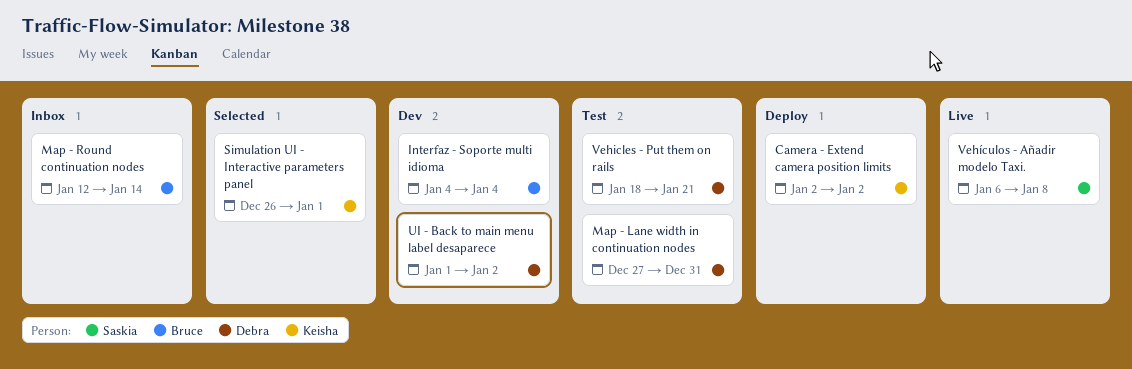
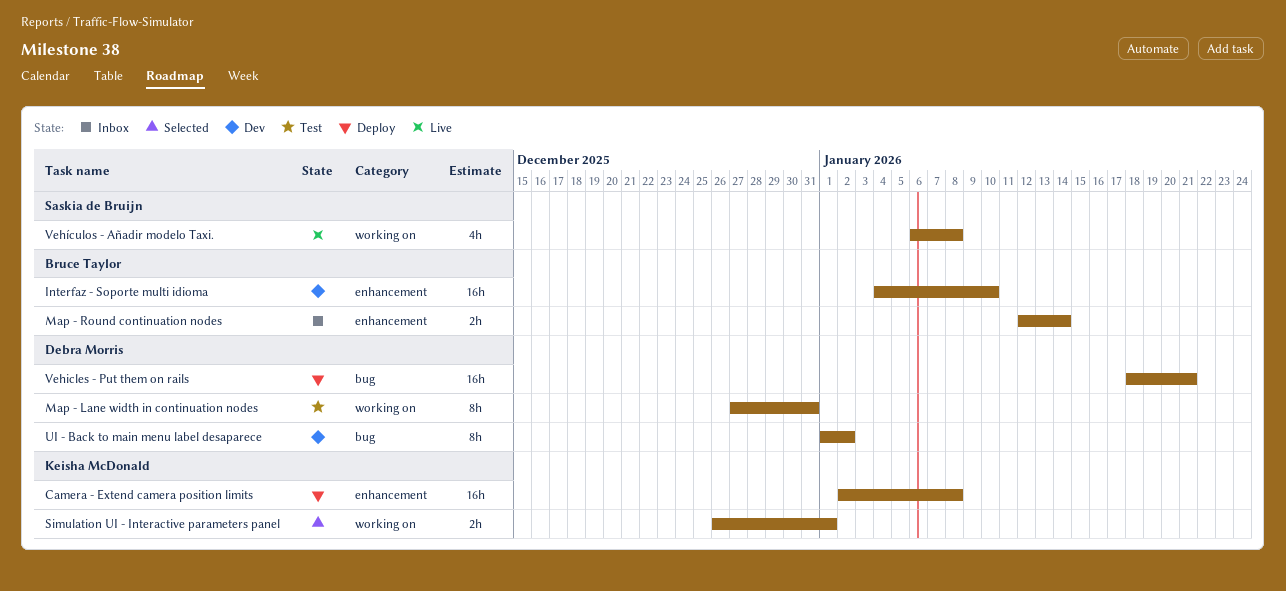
Camera - Extend camera position limits, due: Jan 2 -> Jan 8
Interfaz - Soporte multi idioma, due: Jan 4 -> Jan 10
Vehicles - Put them on rails, status: Test -> Deploy

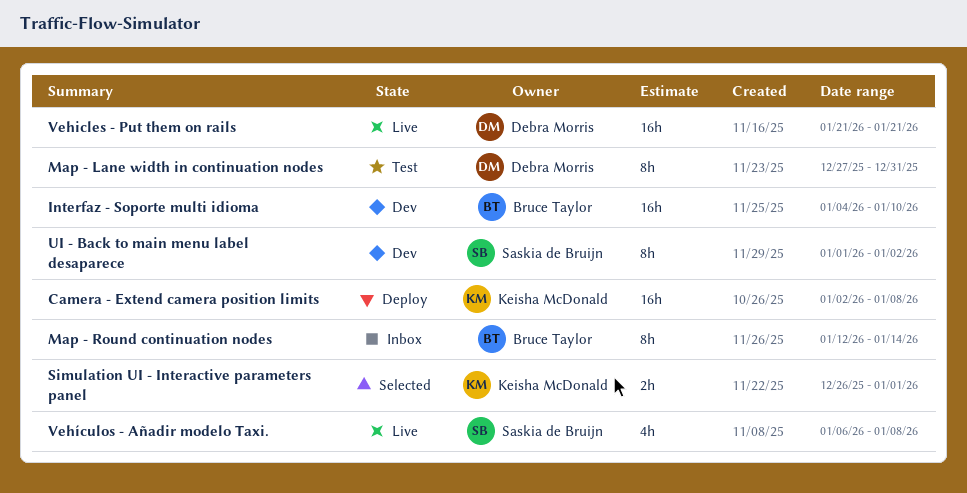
Map - Round continuation nodes, estimate: 2h -> 8h
UI - Back to main menu label desaparece, owner: Debra Morris -> Saskia de Bruijn
Vehicles - Put them on rails, status: Deploy -> Live
Vehicles - Put them on rails, start: Jan 18 -> Jan 21

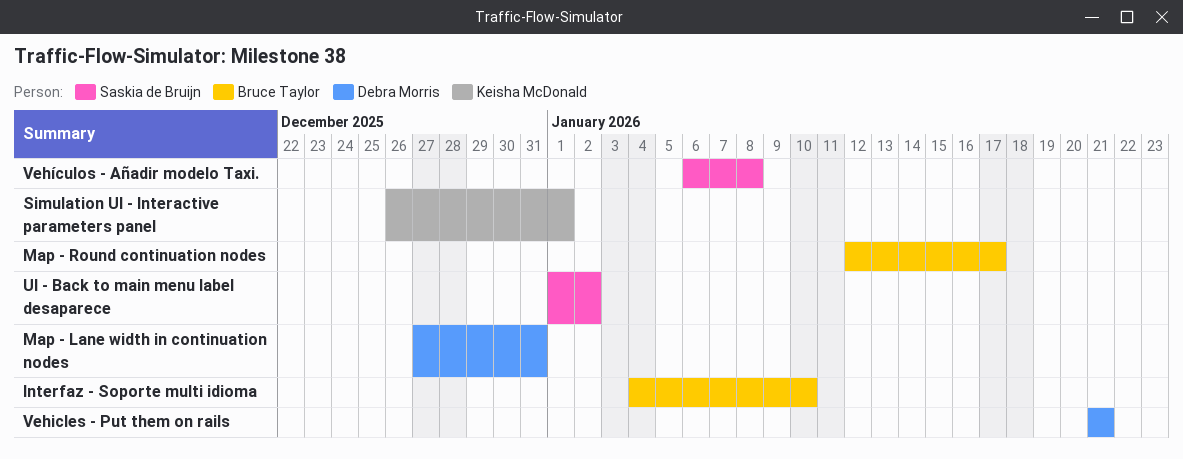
Camera - Extend camera position limits: present -> none
Map - Round continuation nodes, due: Jan 14 -> Jan 17

